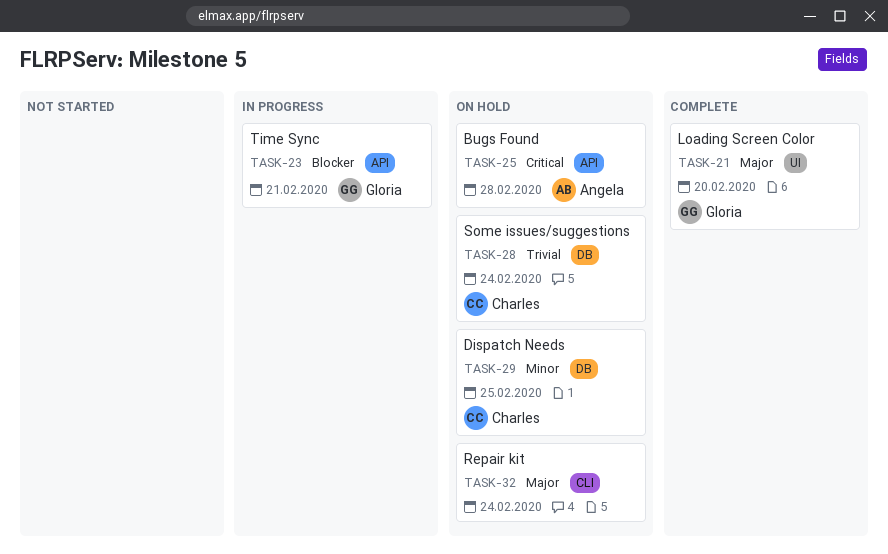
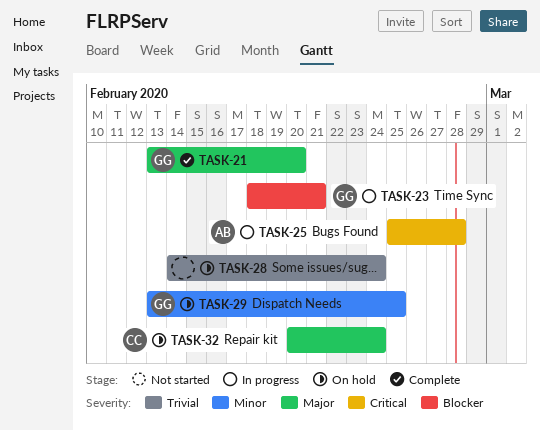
TASK-25, status: On hold -> In progress
TASK-28, owner: Charles -> none
TASK-29, owner: Charles -> Gloria
TASK-32, owner: none -> Charles

